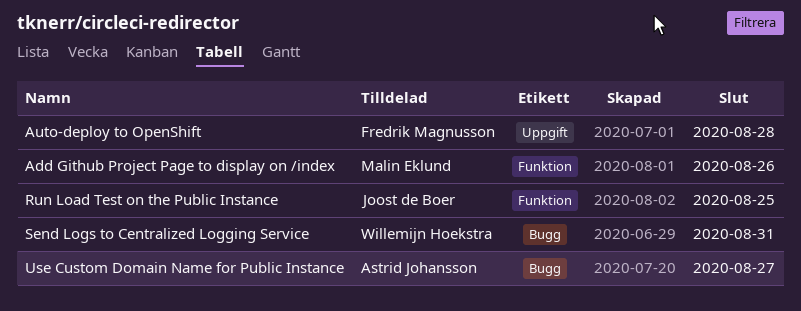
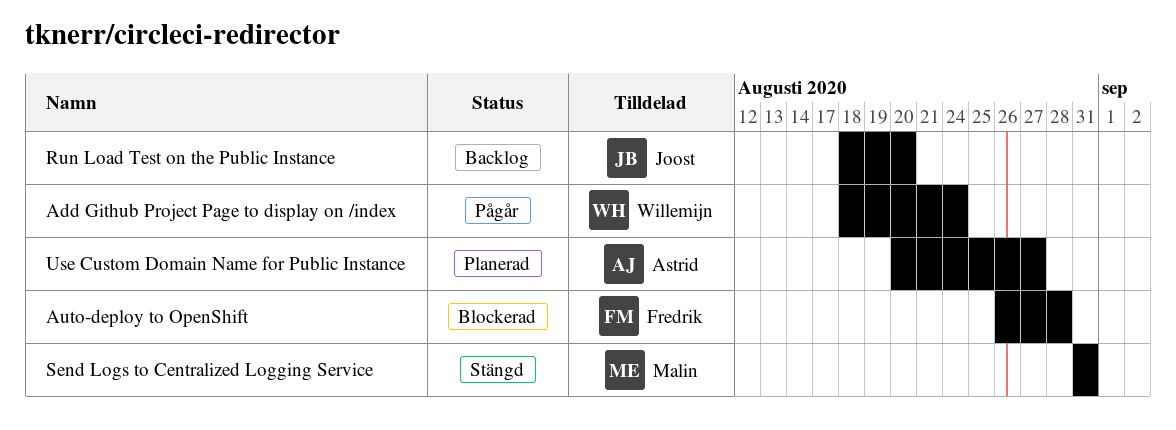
Add Github Project Page to display on /index, owner: Malin Eklund -> Willemijn Hoekstra
Add Github Project Page to display on /index, due: Aug 26 -> Aug 24
Run Load Test on the Public Instance, due: Aug 25 -> Aug 20
Send Logs to Centralized Logging Service, owner: Willemijn Hoekstra -> Malin Eklund

